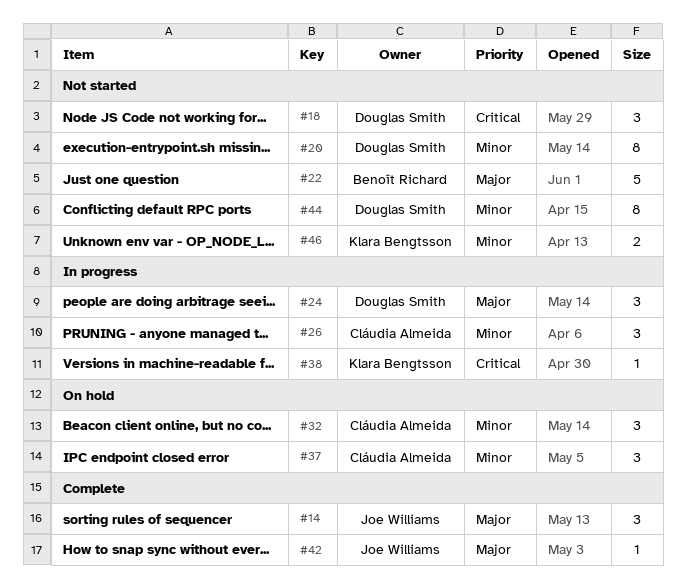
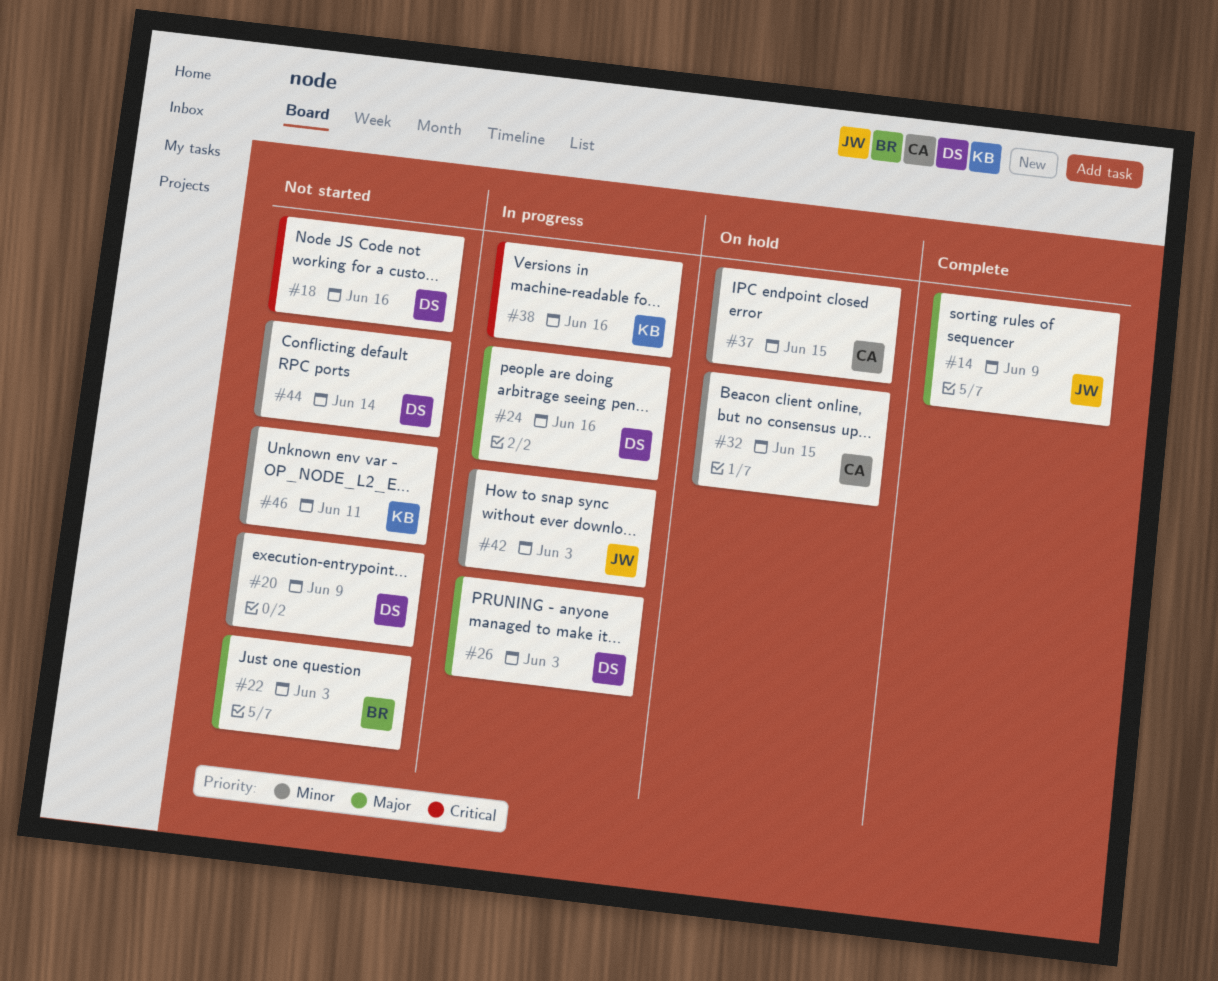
#26, owner: Cláudia Almeida -> Douglas Smith
#26, priority: Minor -> Major
#42, status: Complete -> In progress
#42, priority: Major -> Minor

